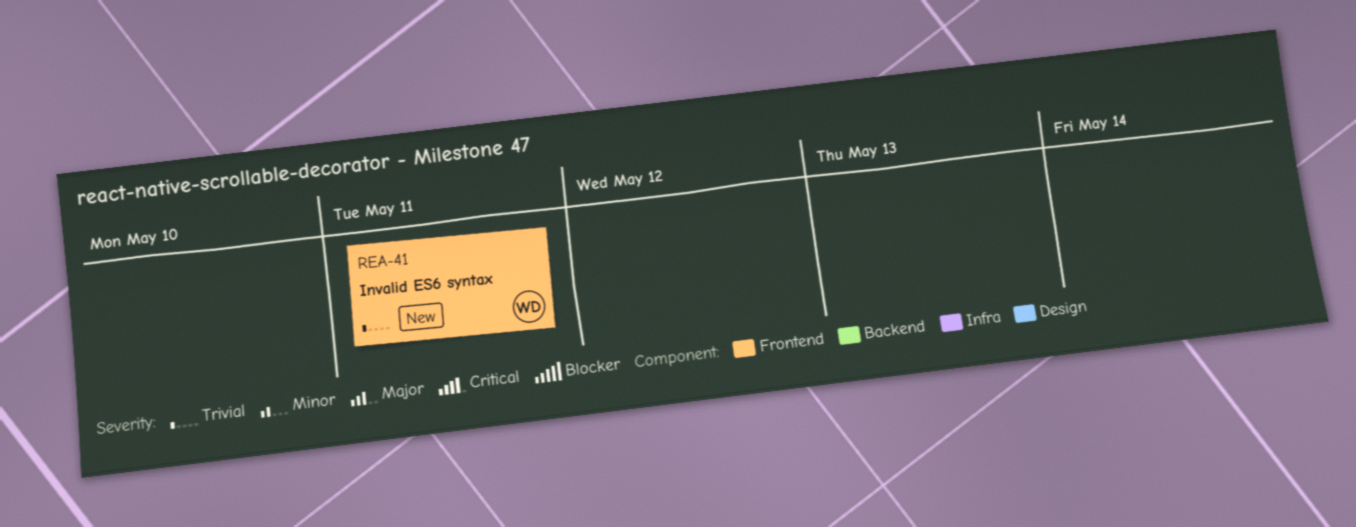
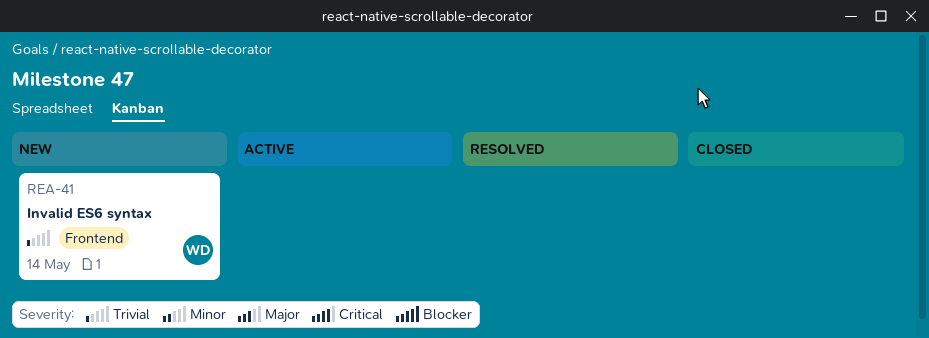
REA-41, due: May 11 -> May 14

